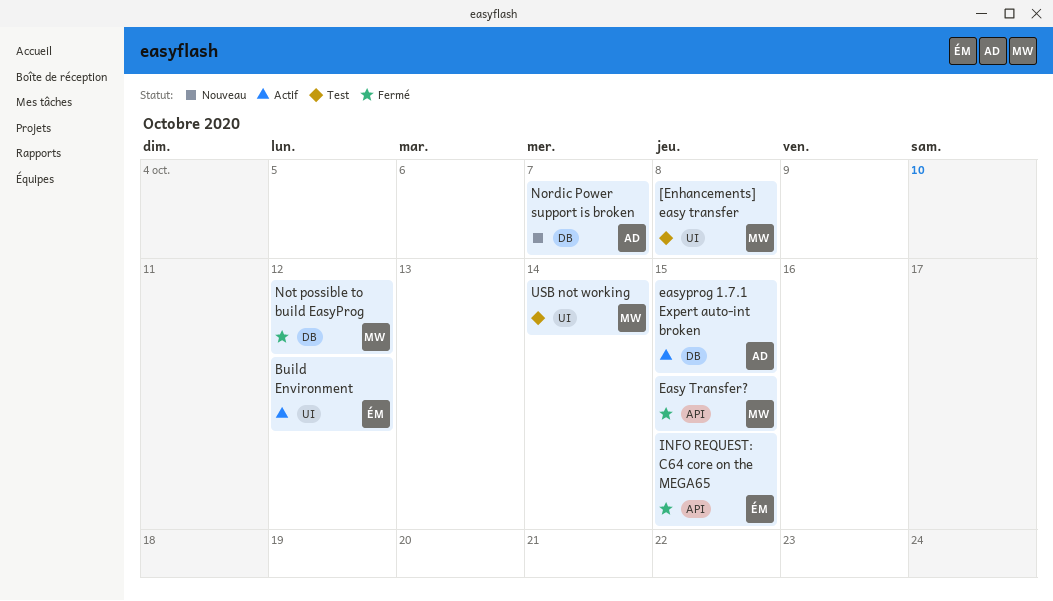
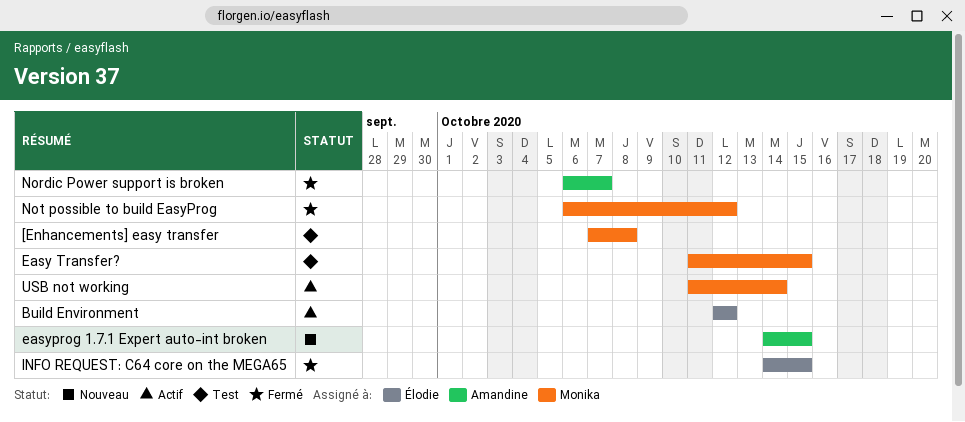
Easy Transfer?, status: Fermé -> Test
easyprog 1.7.1 Expert auto-int broken, status: Actif -> Nouveau
Nordic Power support is broken, status: Nouveau -> Fermé
USB not working, status: Test -> Actif

